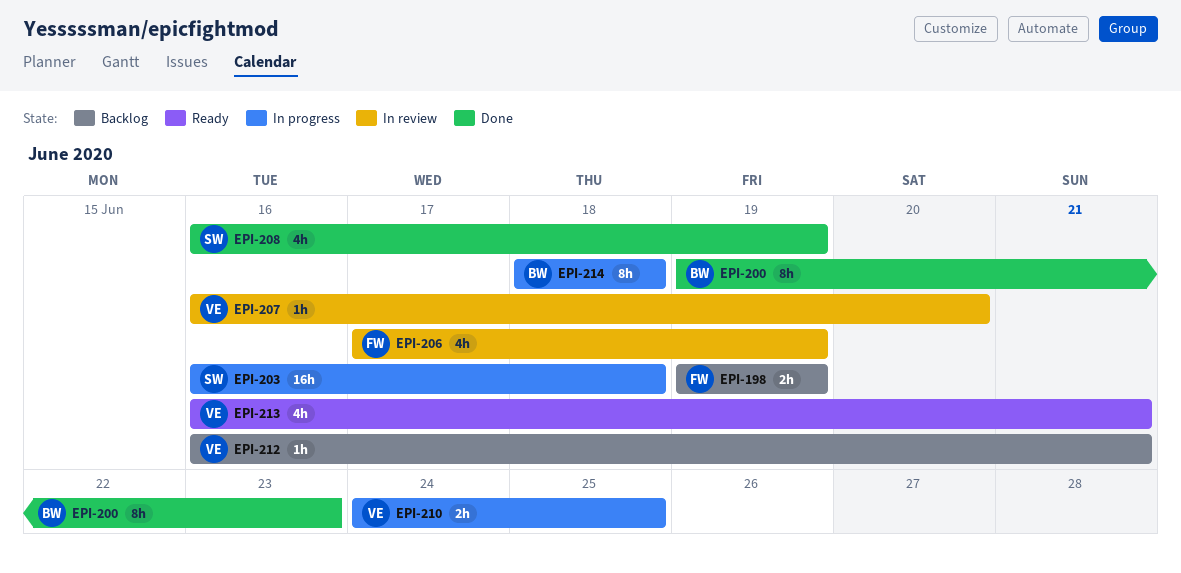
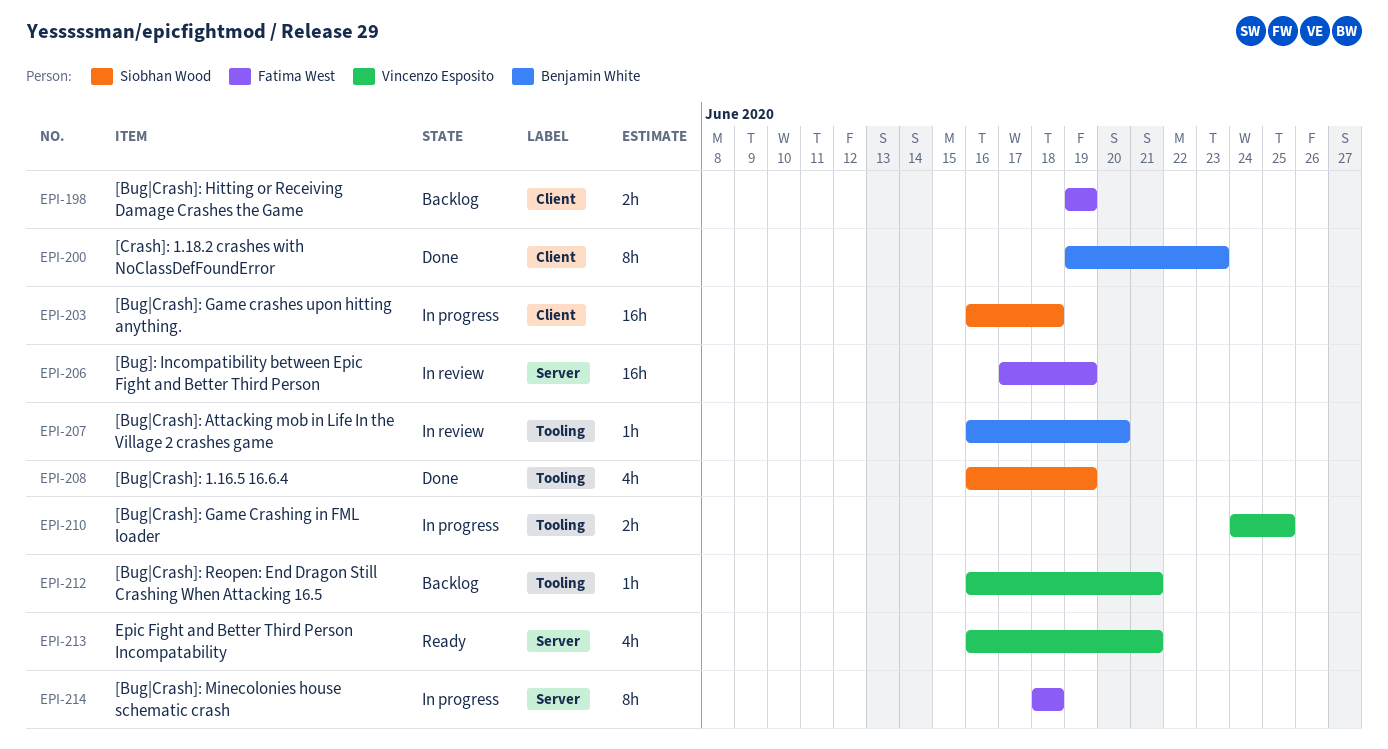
EPI-206, estimate: 4h -> 16h
EPI-207, owner: Vincenzo Esposito -> Benjamin White
EPI-214, owner: Benjamin White -> Fatima West

